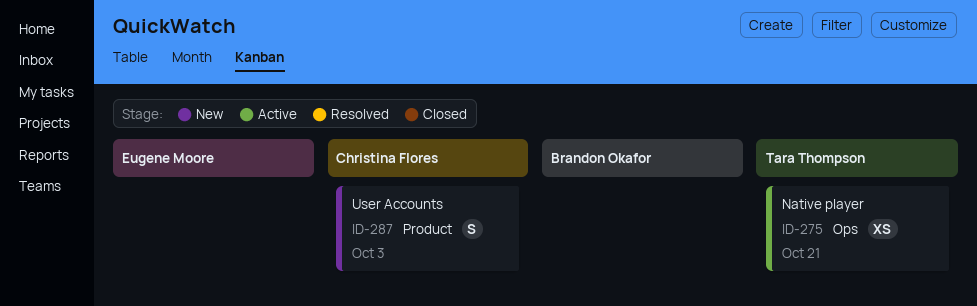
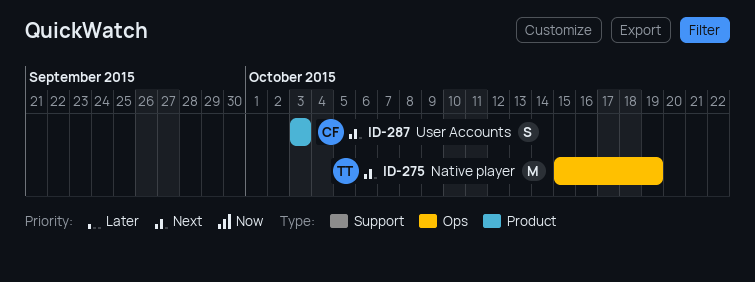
ID-275, estimate: XS -> M
ID-275, due: Oct 21 -> Oct 19

